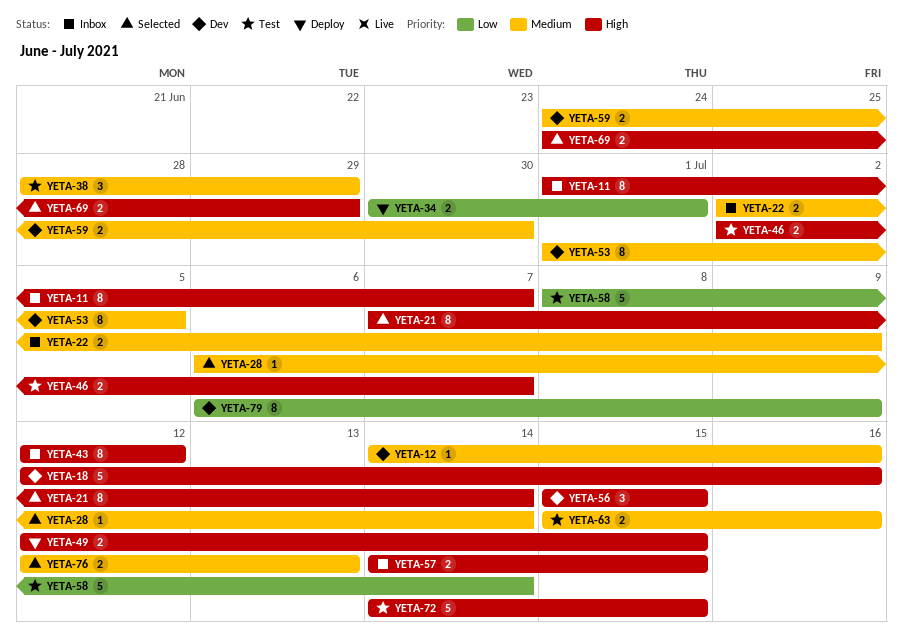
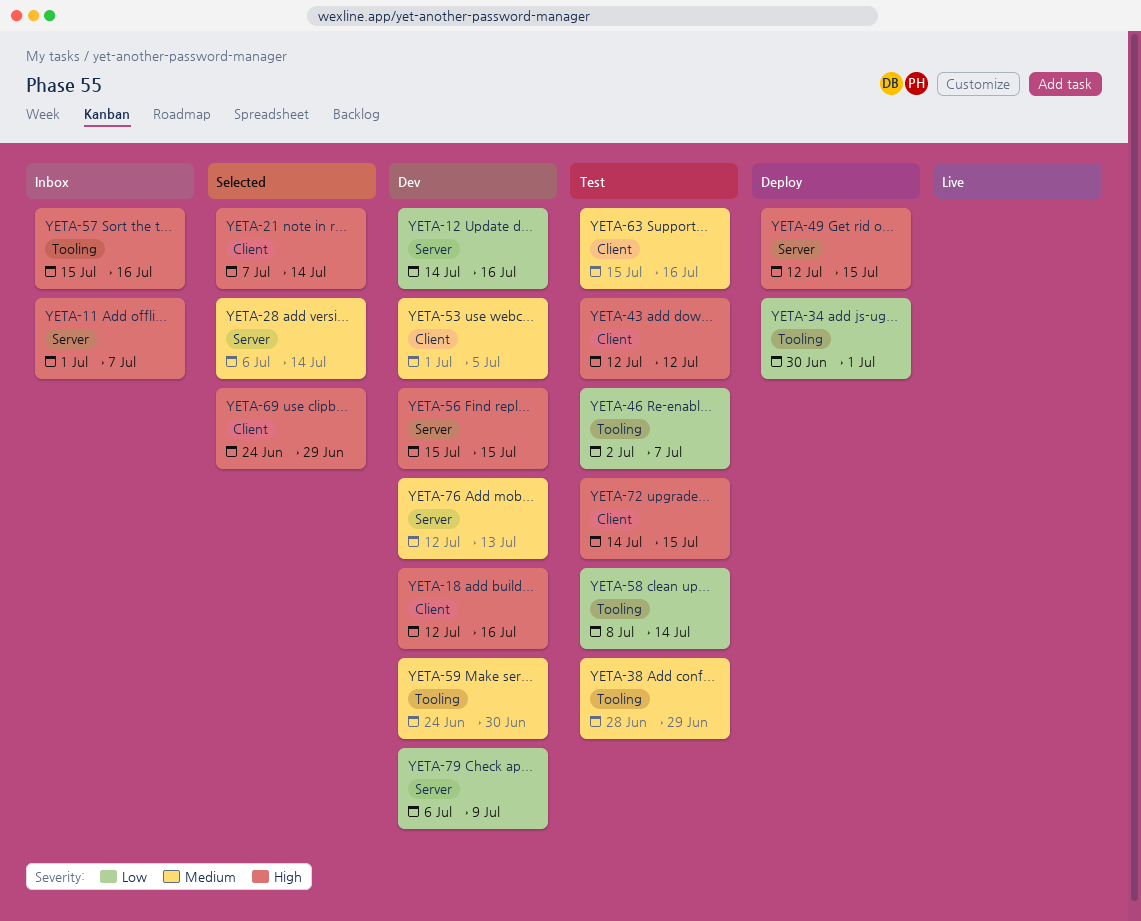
YETA-12, priority: Medium -> Low
YETA-22: present -> none
YETA-43, status: Inbox -> Test
YETA-46, priority: High -> Low
YETA-57, start: Jul 14 -> Jul 15
YETA-57, due: Jul 15 -> Jul 16
YETA-76, status: Selected -> Dev

